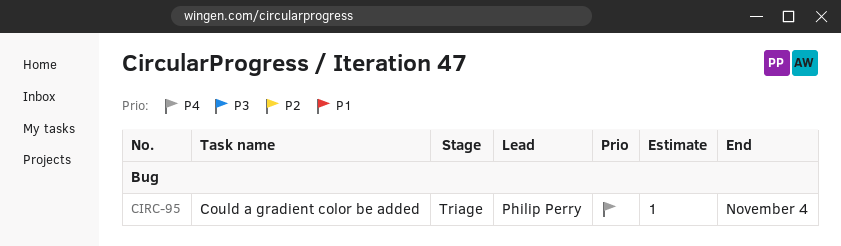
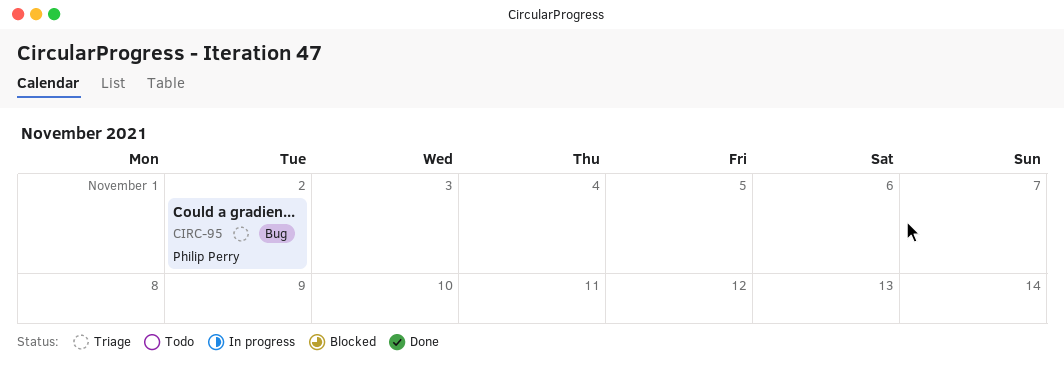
CIRC-95, due: Nov 4 -> Nov 2

